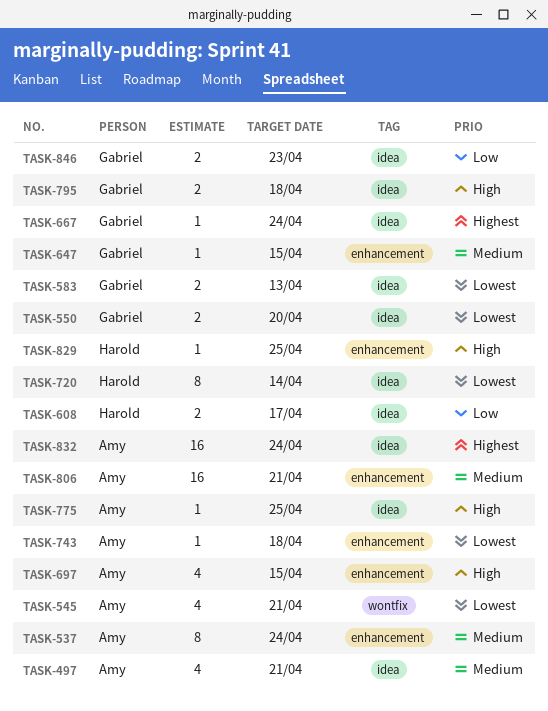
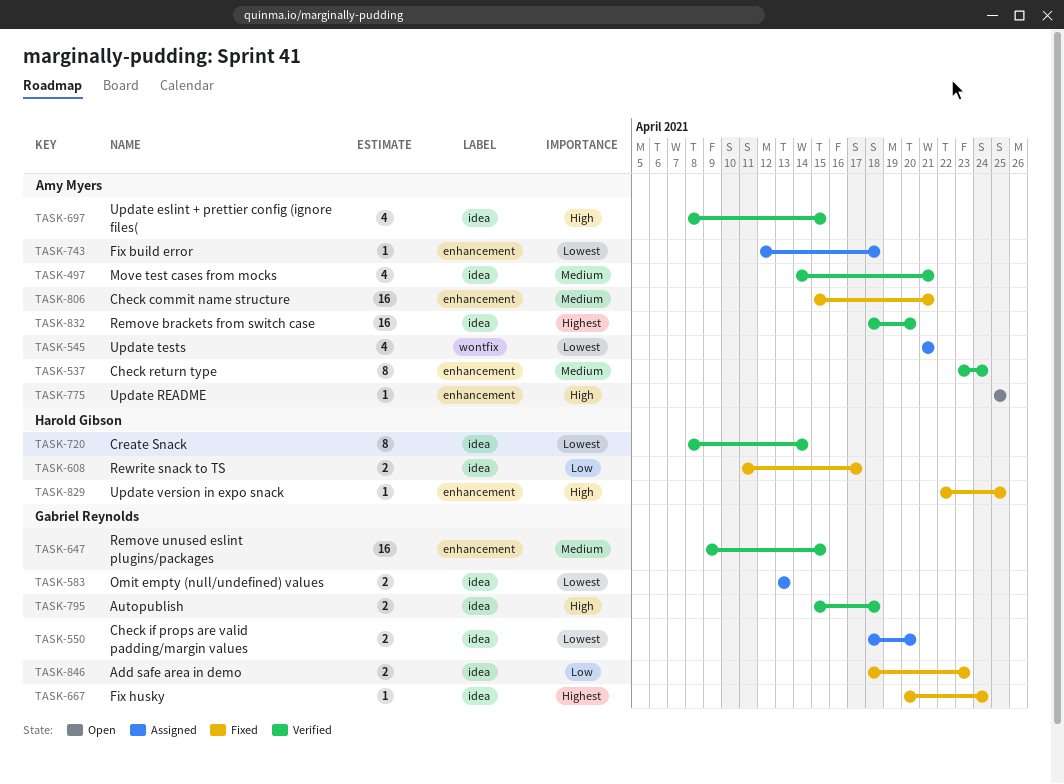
TASK-647, estimate: 1 -> 16
TASK-697, label: enhancement -> idea
TASK-775, label: idea -> enhancement
TASK-832, due: Apr 24 -> Apr 20

